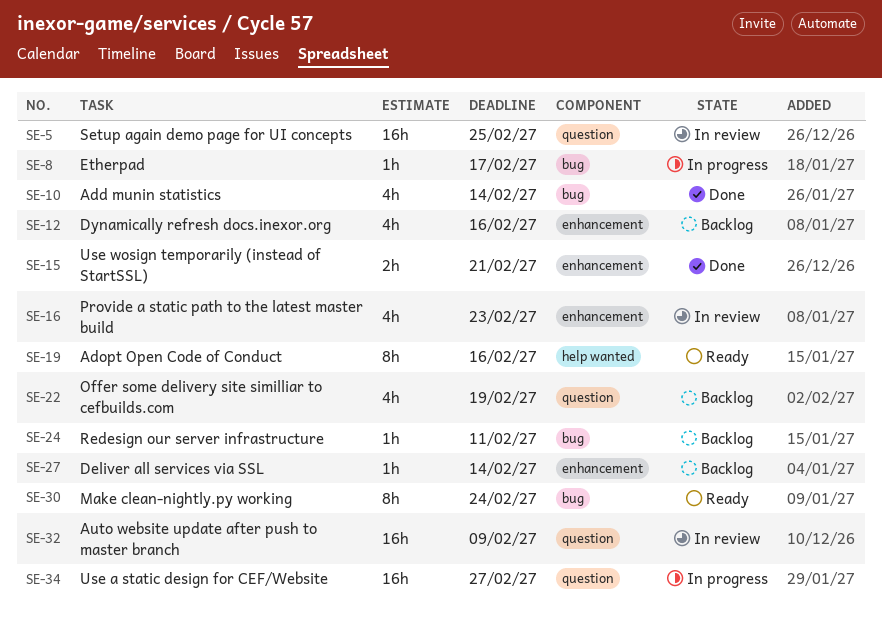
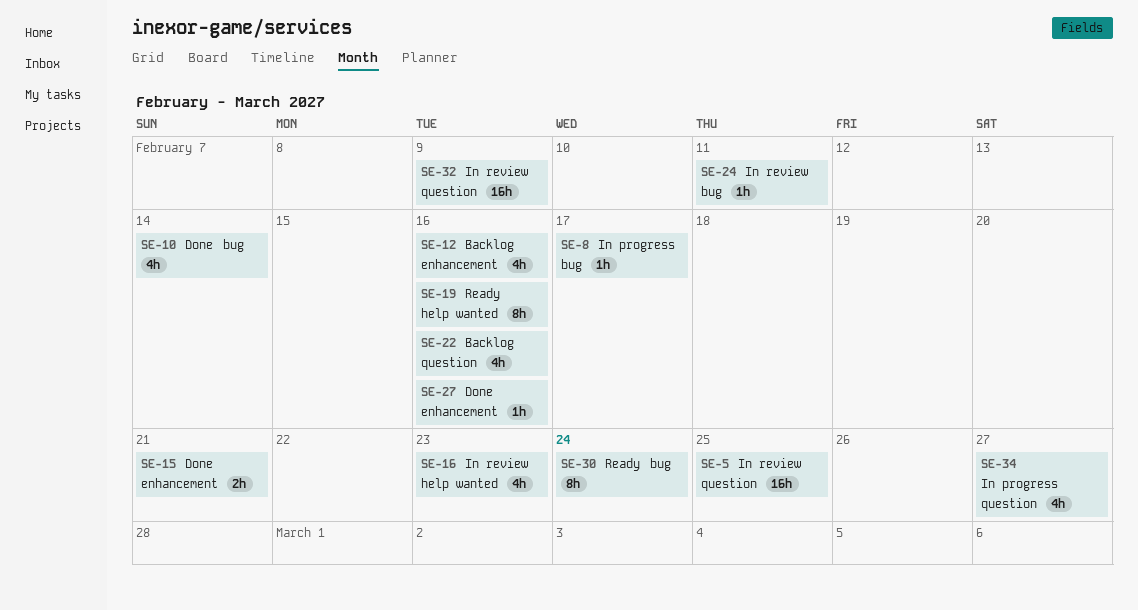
SE-16, label: enhancement -> help wanted
SE-22, due: Feb 19 -> Feb 16
SE-24, status: Backlog -> In review
SE-27, status: Backlog -> Done
SE-27, due: Feb 14 -> Feb 16
SE-34, estimate: 16h -> 4h

